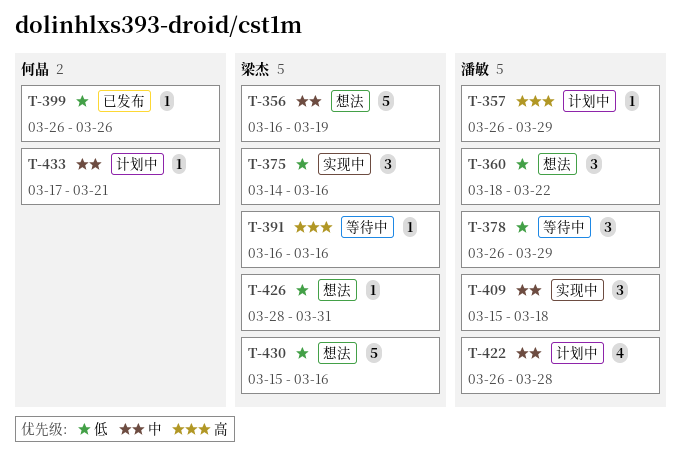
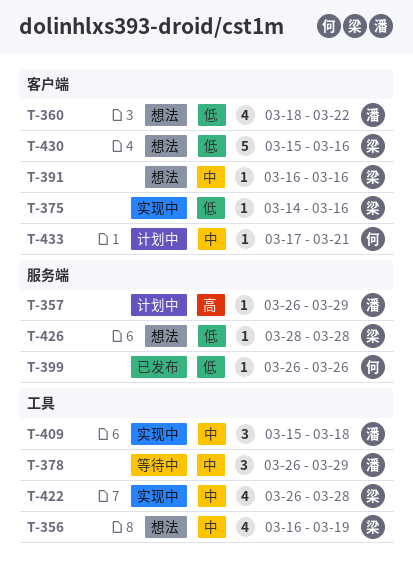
T-356, estimate: 5 -> 4
T-360, estimate: 3 -> 4
T-375, estimate: 3 -> 1
T-378, priority: 低 -> 中
T-391, status: 等待中 -> 想法
T-391, priority: 高 -> 中
T-422, status: 计划中 -> 实现中
T-422, owner: 潘敏 -> 梁杰
T-426, due: Mar 31 -> Mar 28

